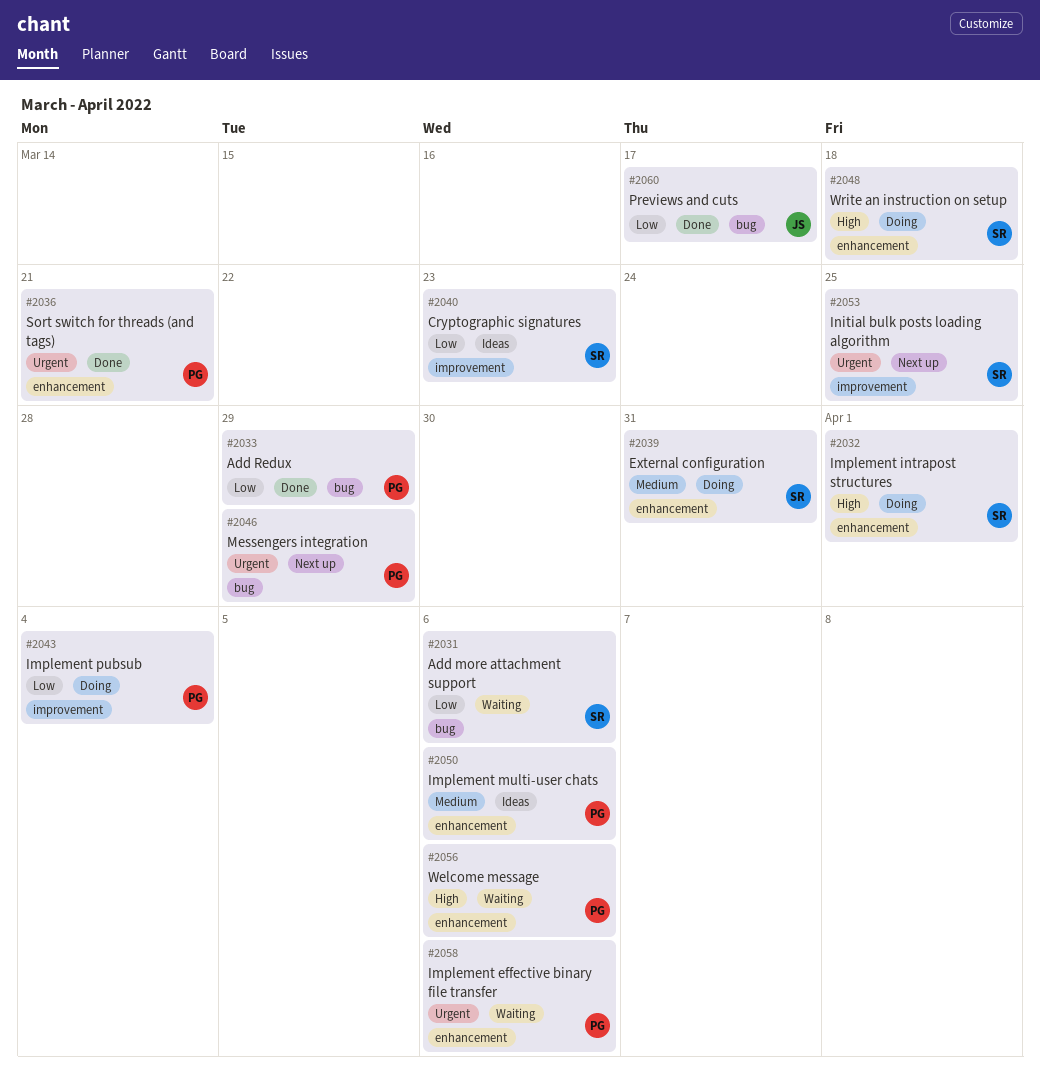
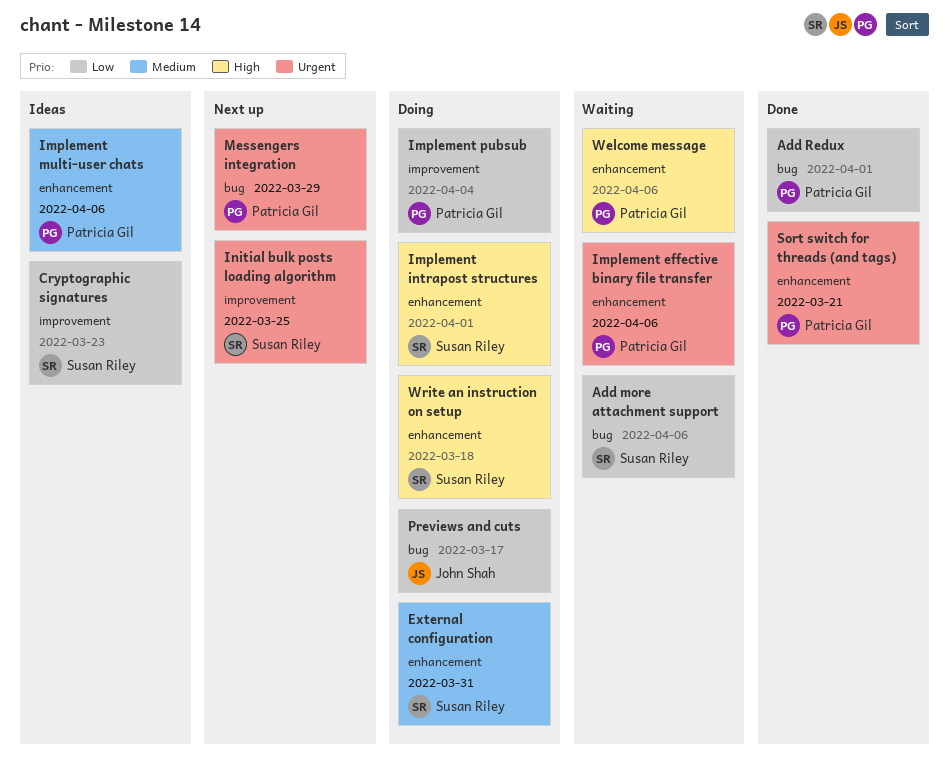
Add Redux, due: Mar 29 -> Apr 1
Previews and cuts, status: Done -> Doing

